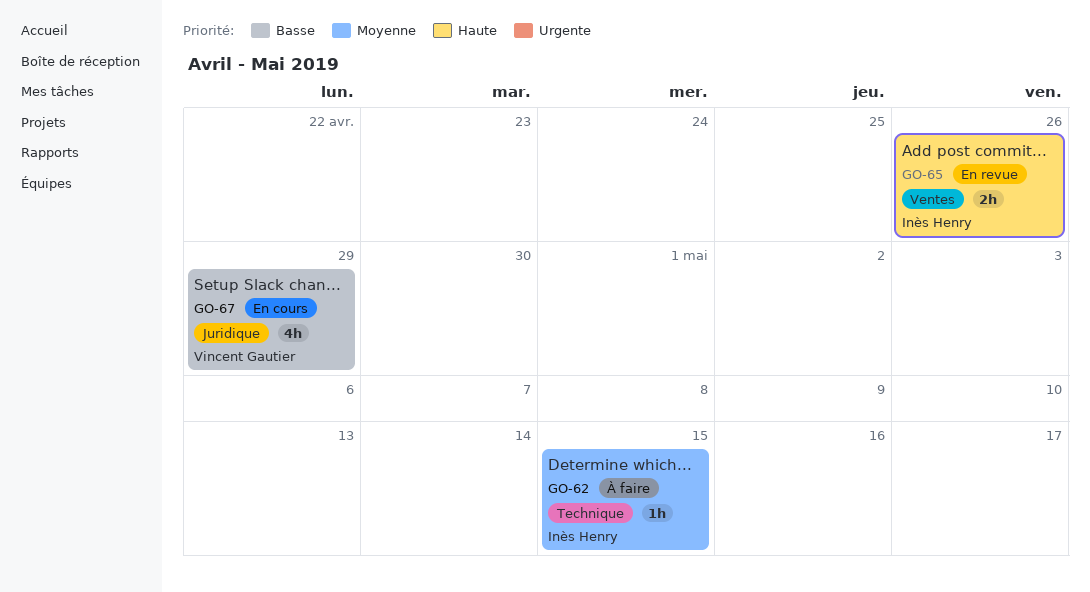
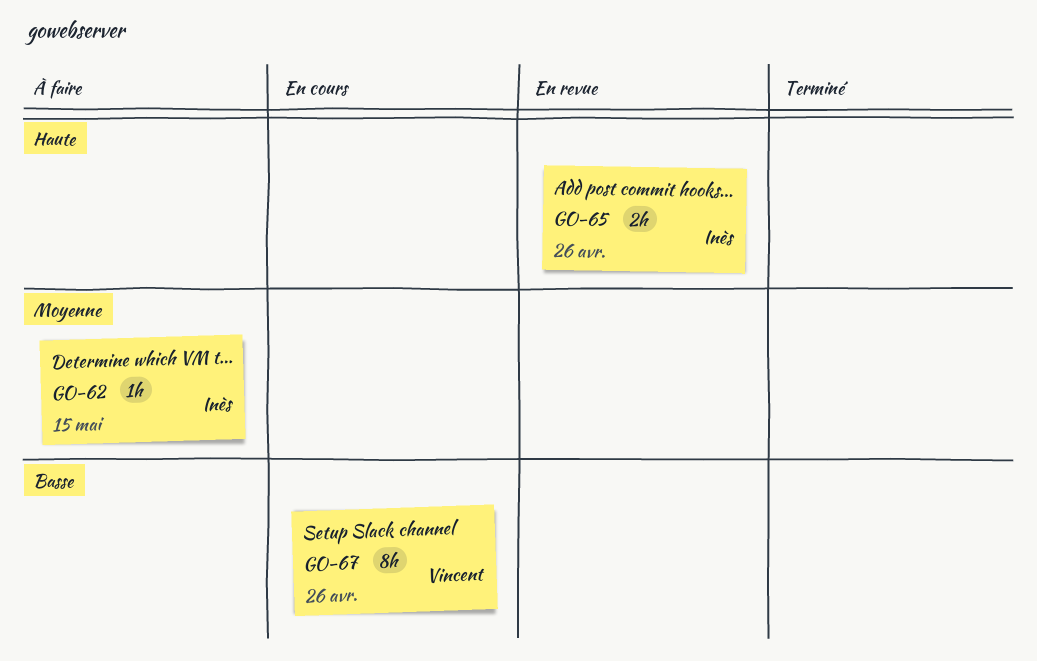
GO-67, estimate: 4h -> 8h
GO-67, due: Apr 29 -> Apr 26

